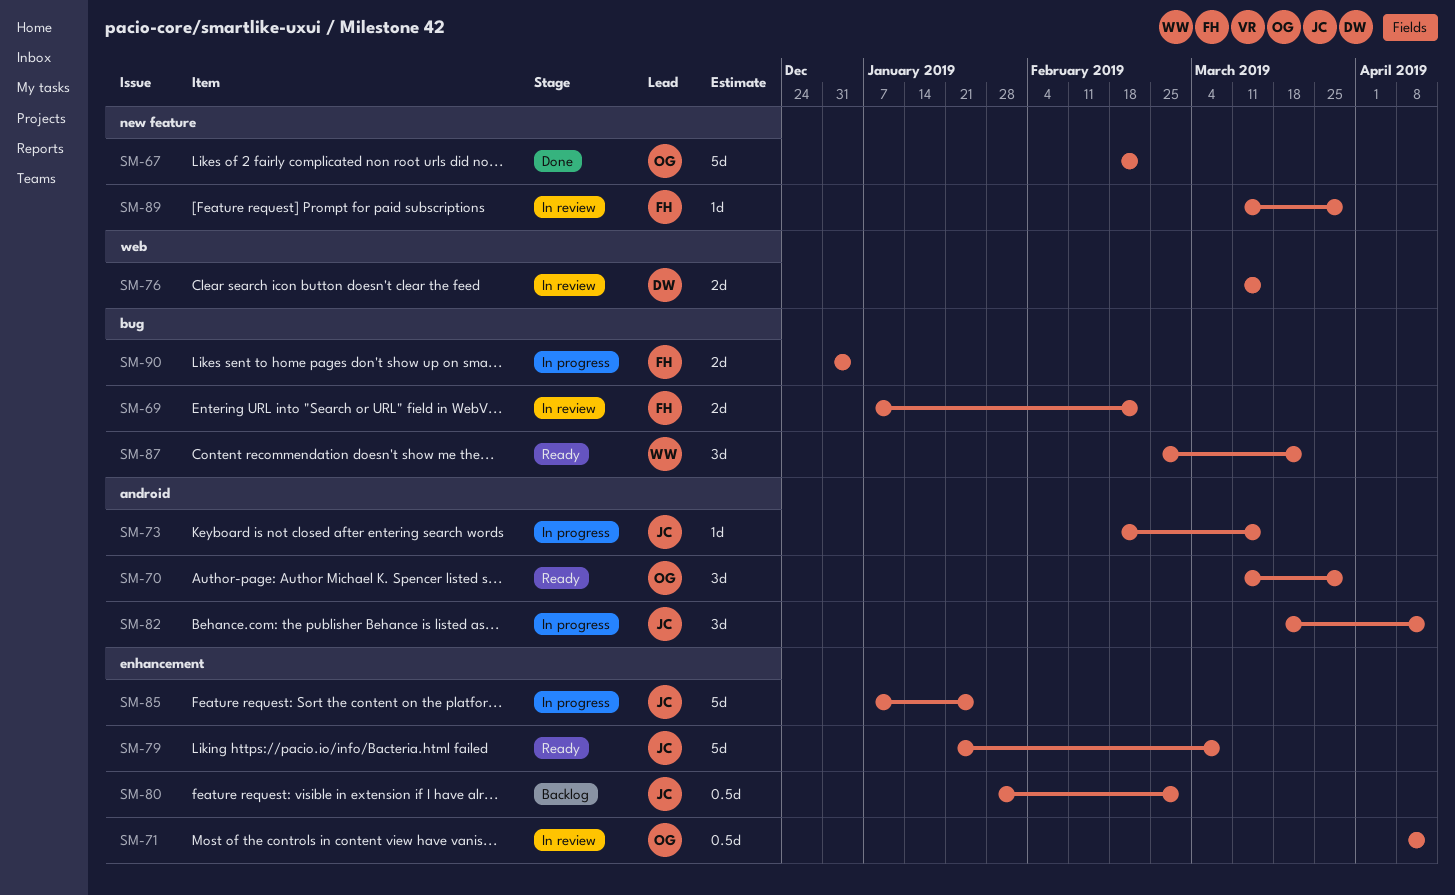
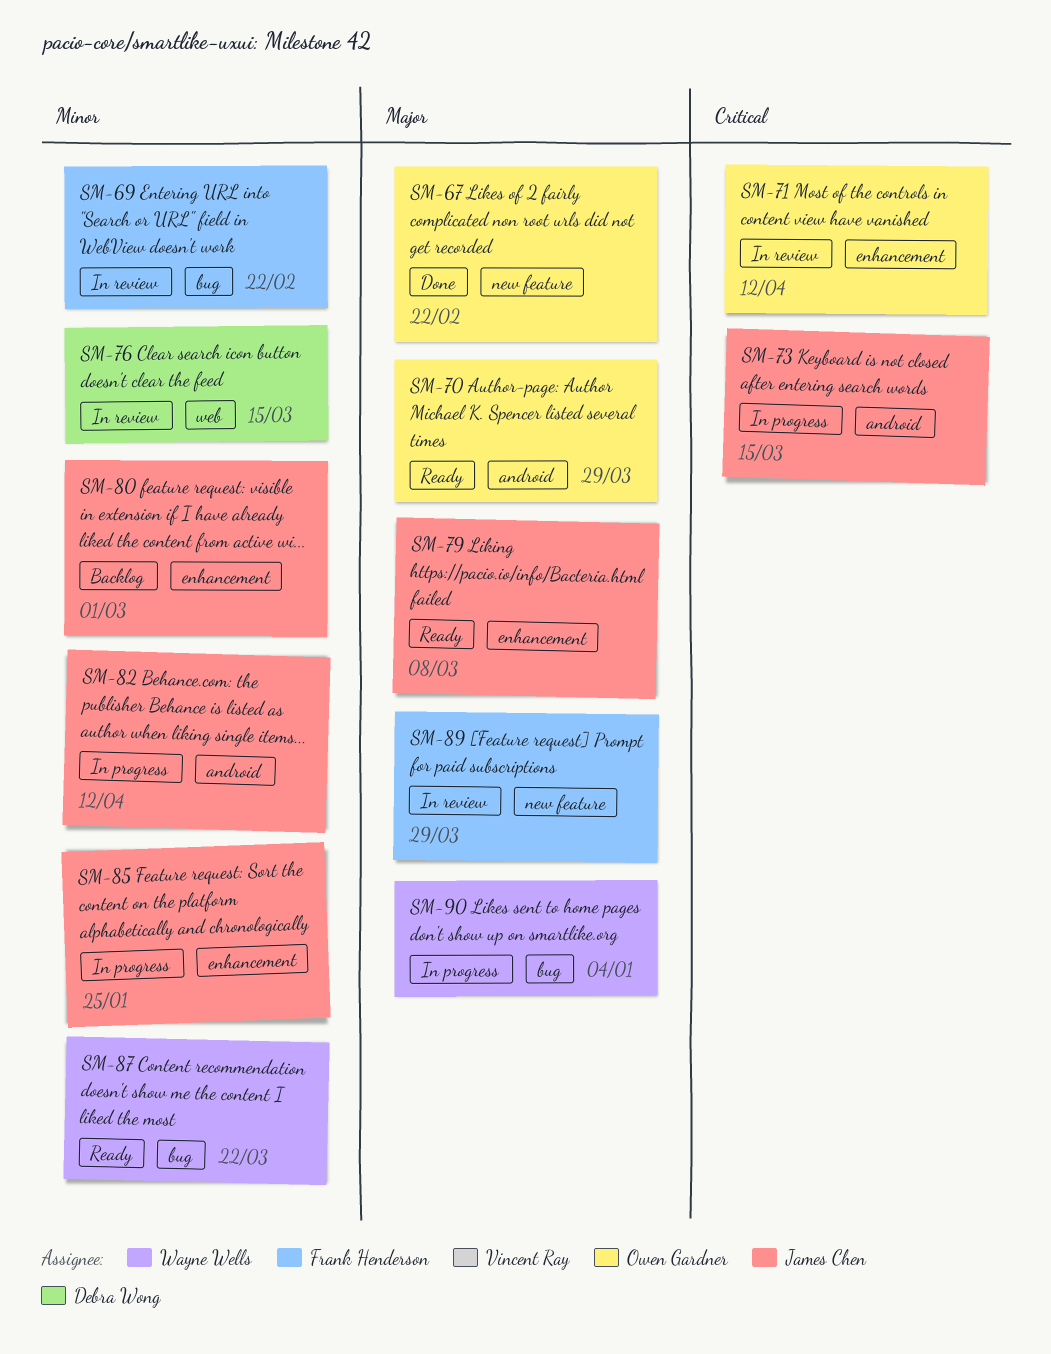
SM-90, owner: Frank Henderson -> Wayne Wells

